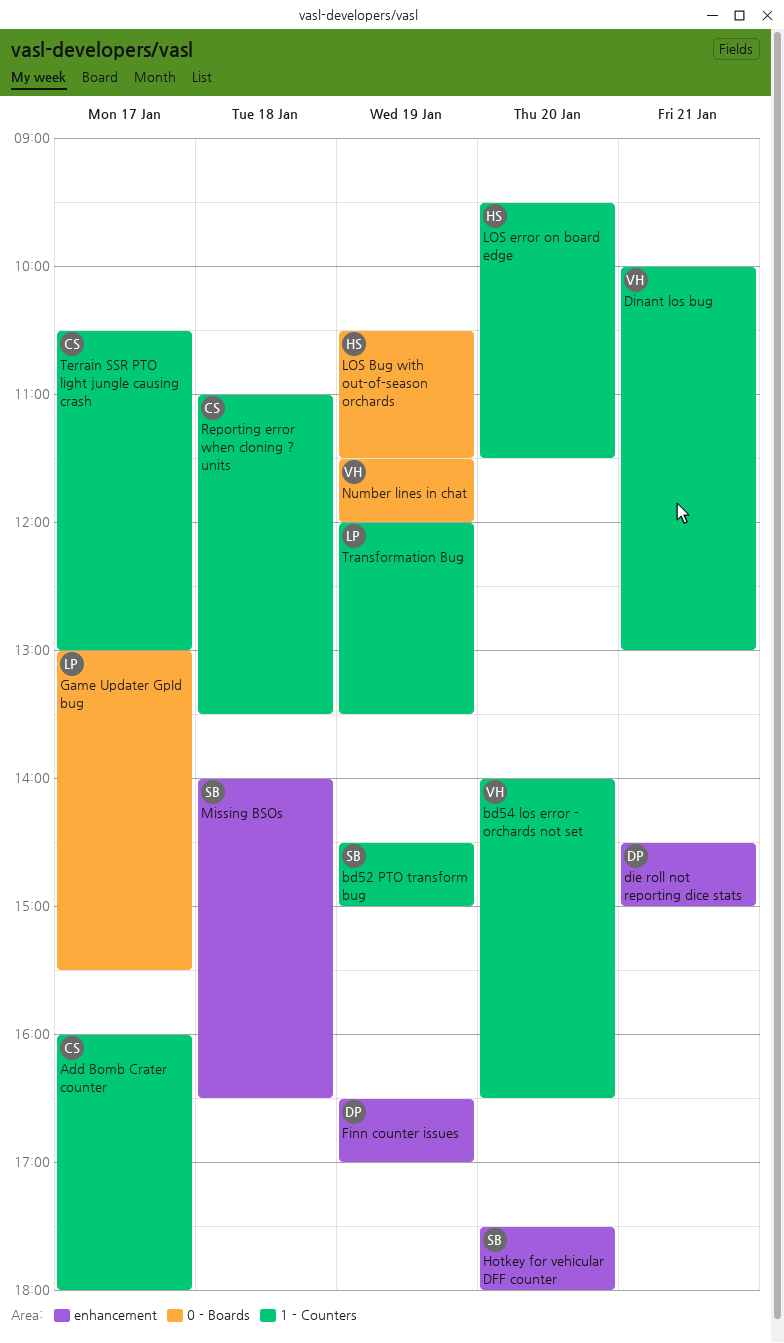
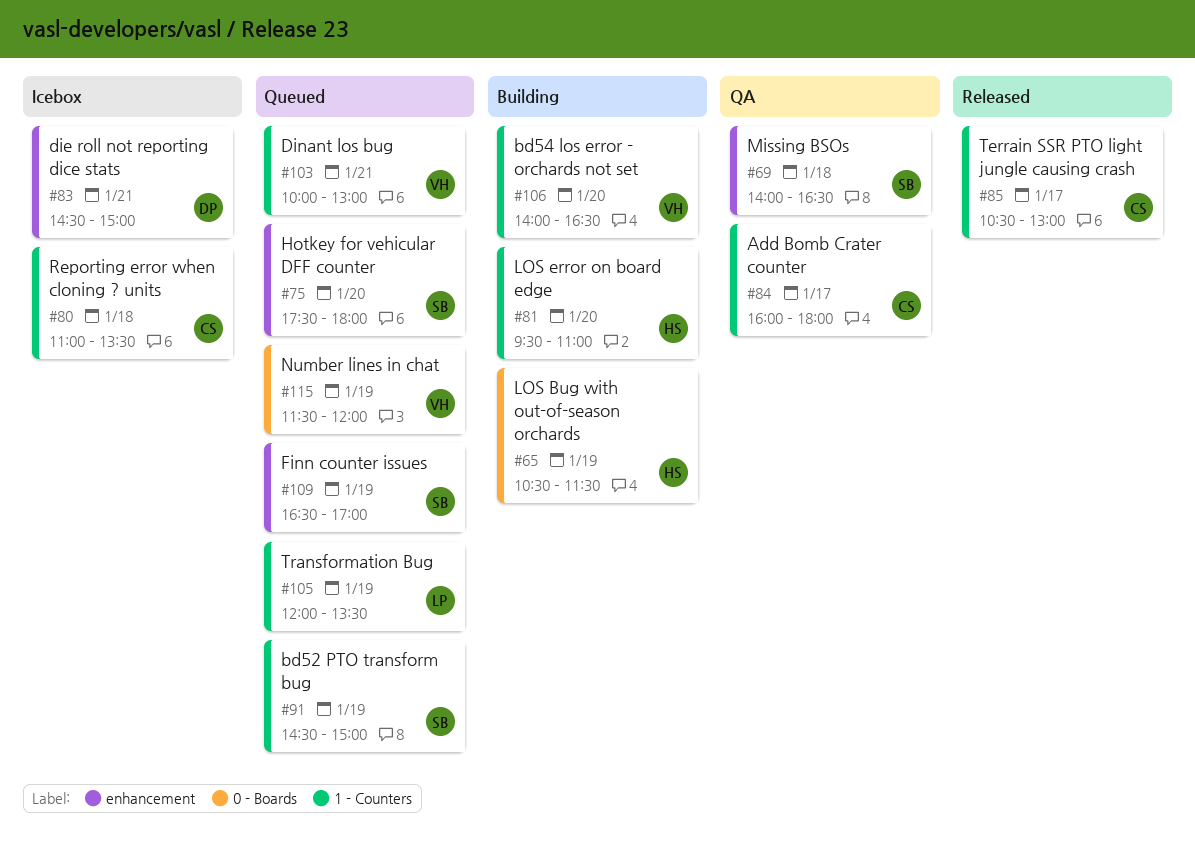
Finn counter issues, owner: DP -> SB
Game Updater GpId bug: present -> none
LOS error on board edge, ends: 11:30 -> 11:00

